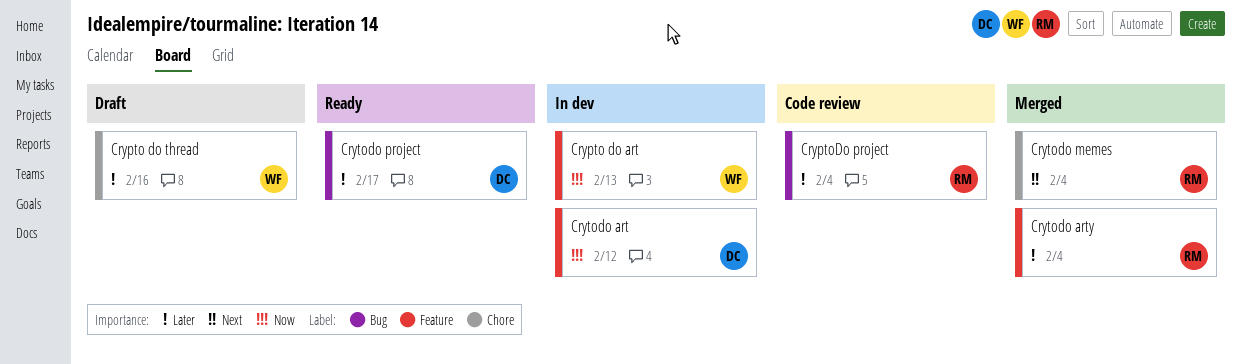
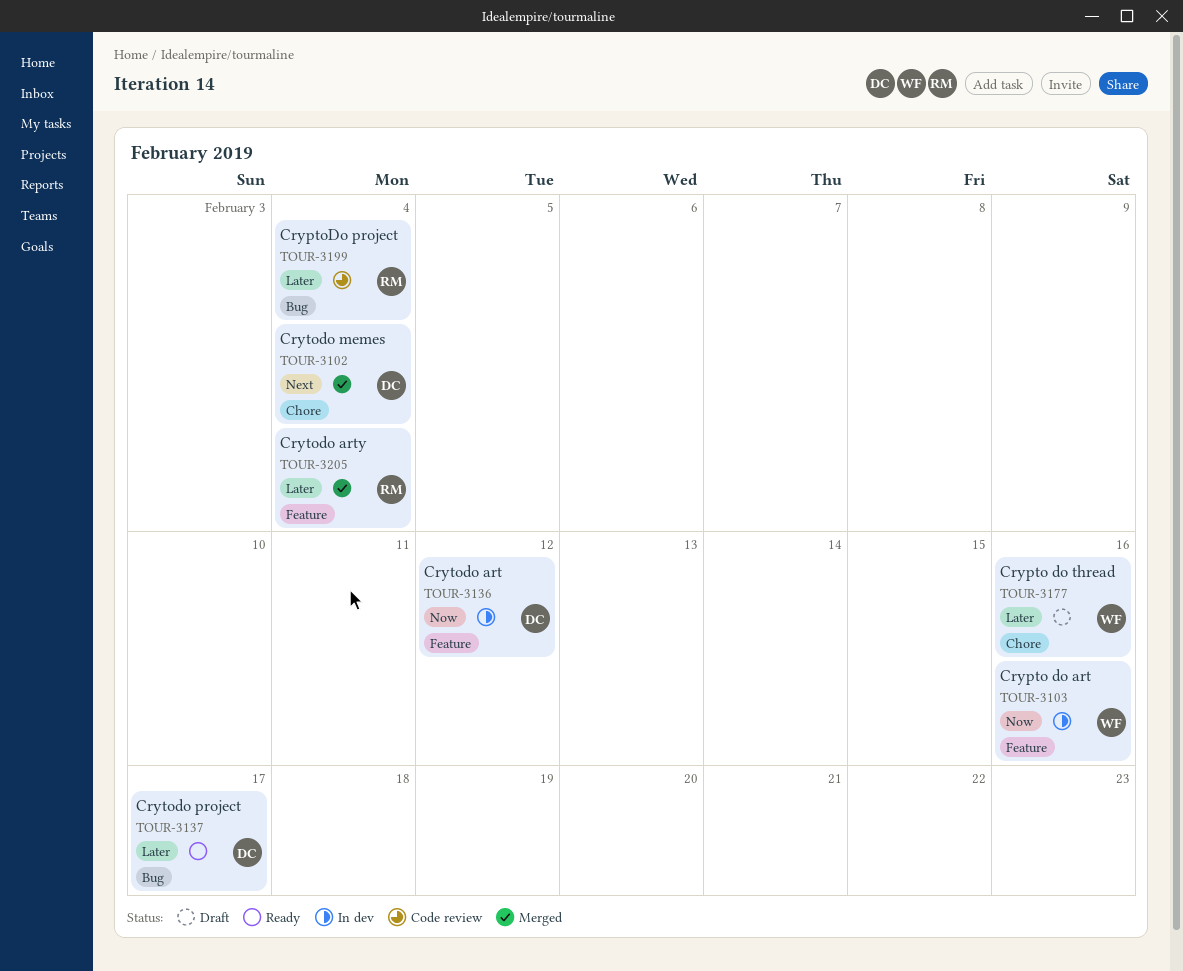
Crypto do art, due: Feb 13 -> Feb 16
Crytodo memes, owner: RM -> DC

